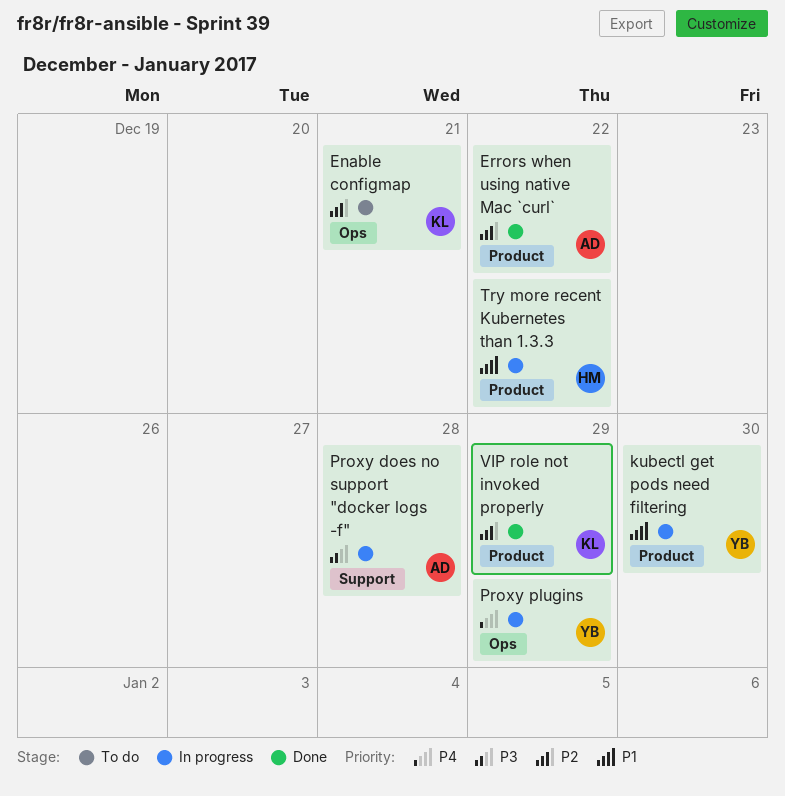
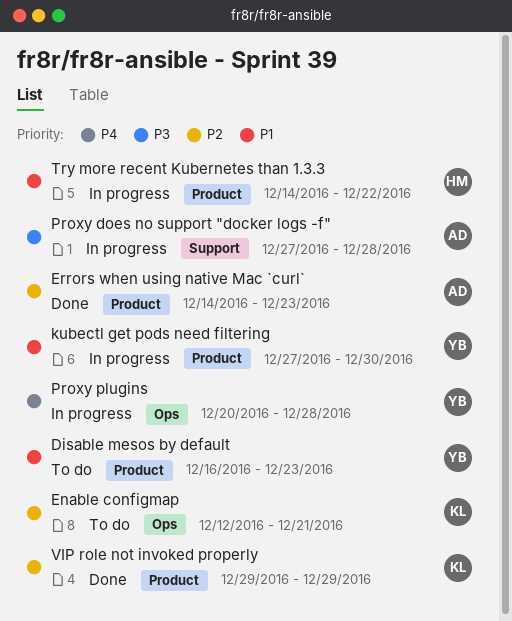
Disable mesos by default: none -> present
Errors when using native Mac `curl`, due: Dec 22 -> Dec 23
Proxy plugins, due: Dec 29 -> Dec 28

